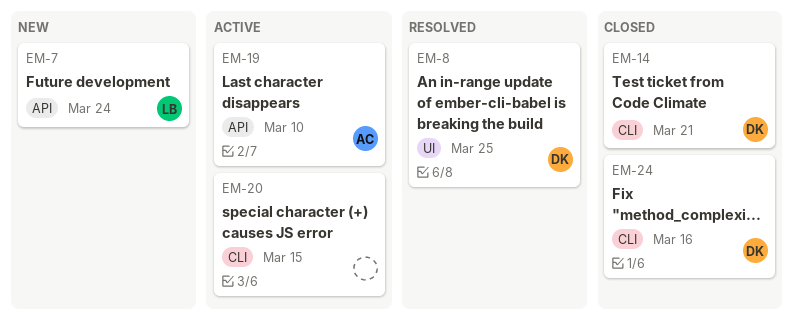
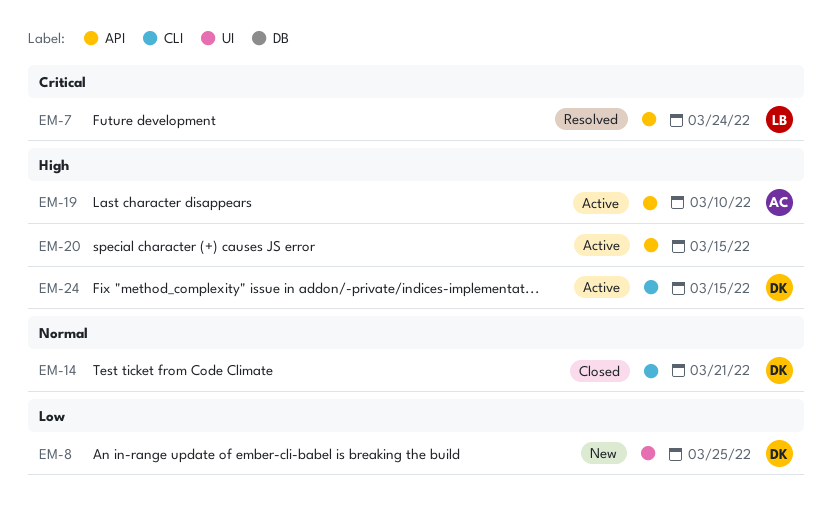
EM-7, status: New -> Resolved
EM-8, status: Resolved -> New
EM-20, label: CLI -> API
EM-24, status: Closed -> Active
EM-24, due: Mar 16 -> Mar 15

